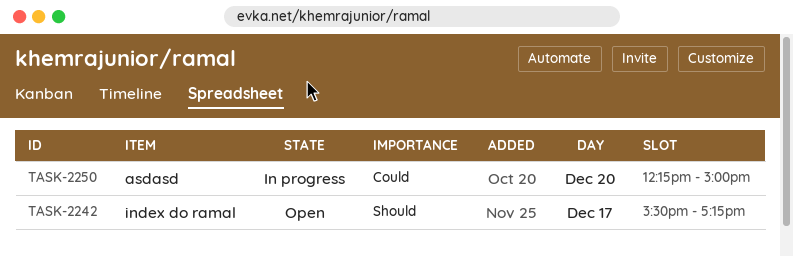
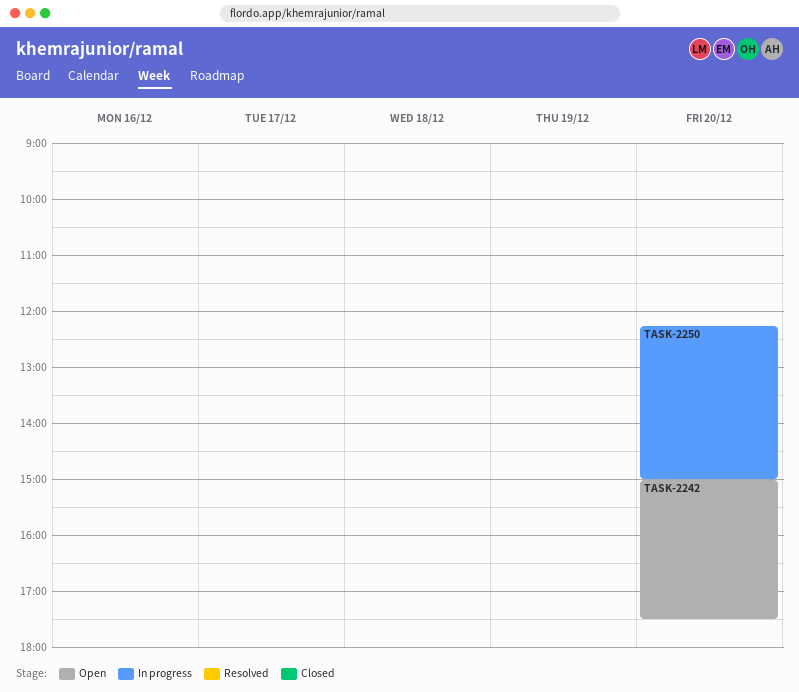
TASK-2242, day: Dec 17 -> Dec 20
TASK-2242, begins: 15:30 -> 15:00
TASK-2242, ends: 17:15 -> 17:30

